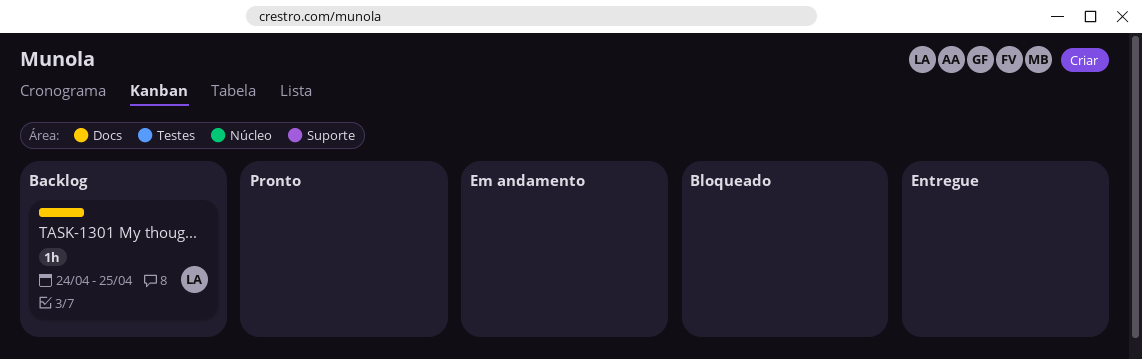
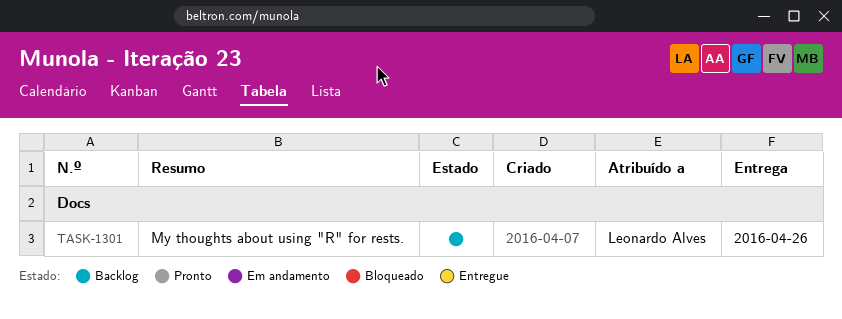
TASK-1301, due: Apr 25 -> Apr 26

